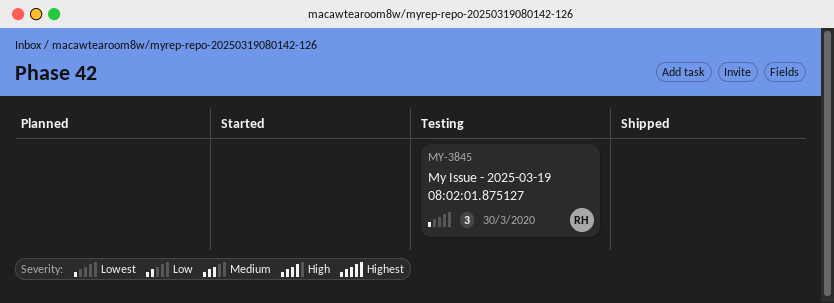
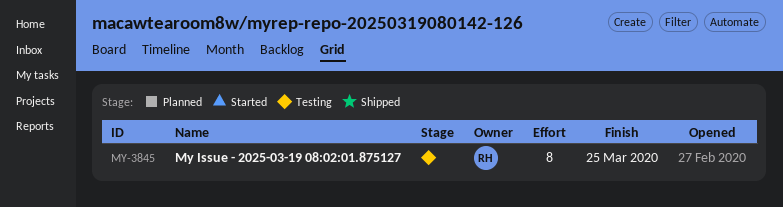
MY-3845, estimate: 3 -> 8
MY-3845, due: Mar 30 -> Mar 25

